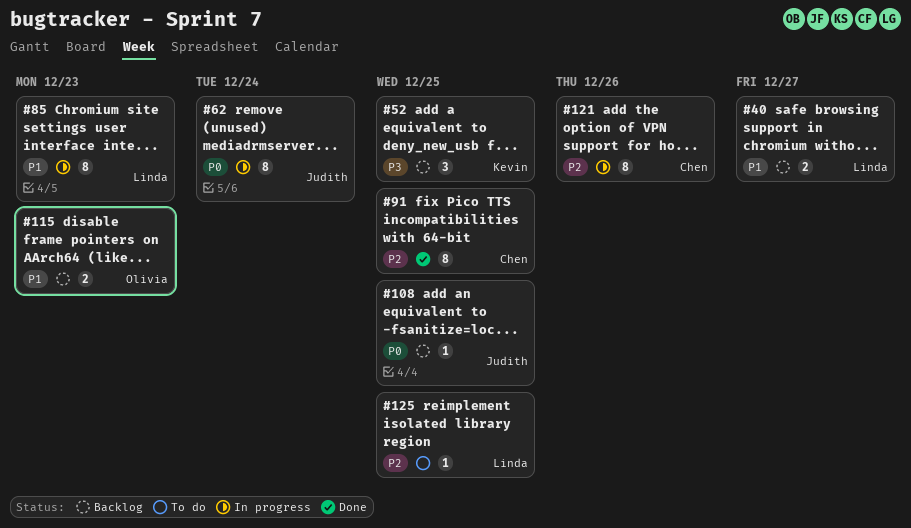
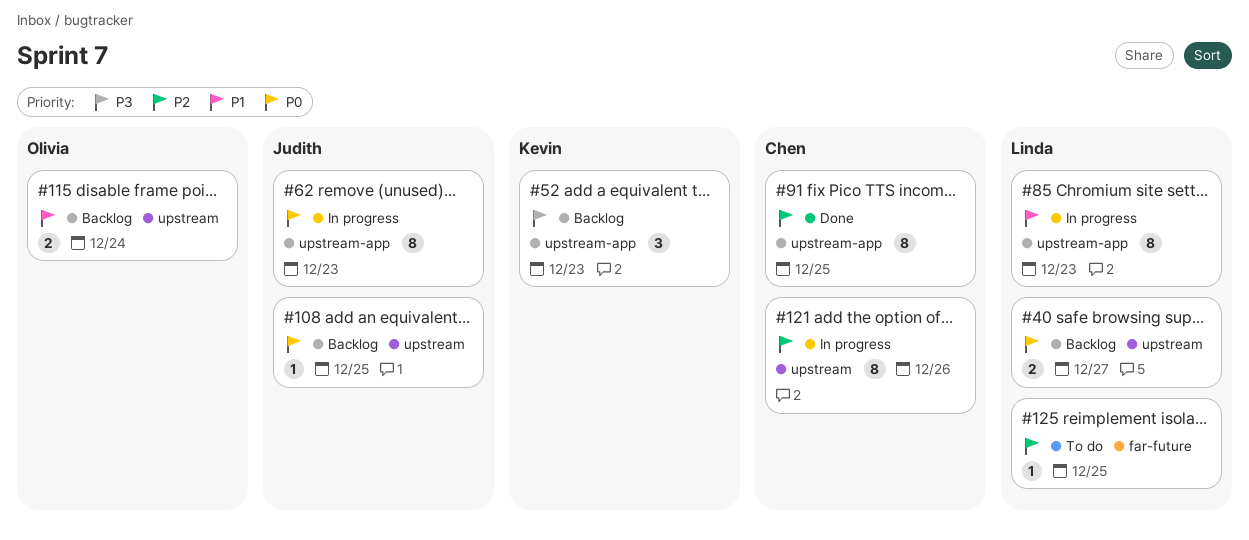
#40, priority: P1 -> P0
#52, day: Dec 25 -> Dec 23
#62, day: Dec 24 -> Dec 23
#115, day: Dec 23 -> Dec 24

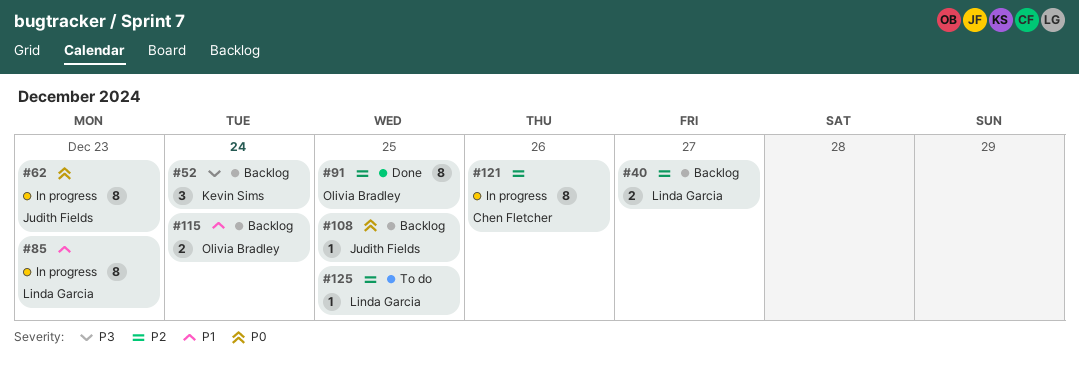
#40, priority: P0 -> P2
#52, day: Dec 23 -> Dec 24
#91, owner: Chen Fletcher -> Olivia Bradley

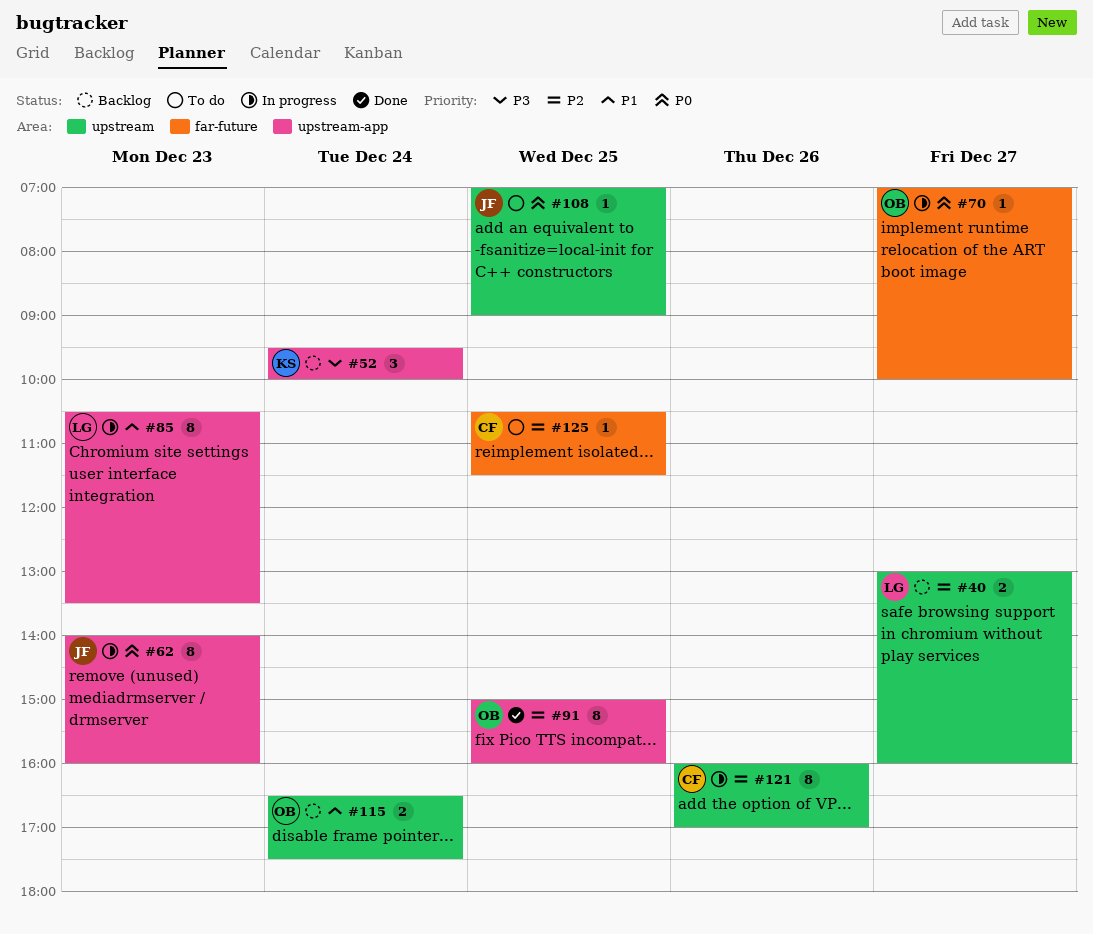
#70: none -> present
#108, status: Backlog -> To do
#125, owner: Linda Garcia -> Chen Fletcher

